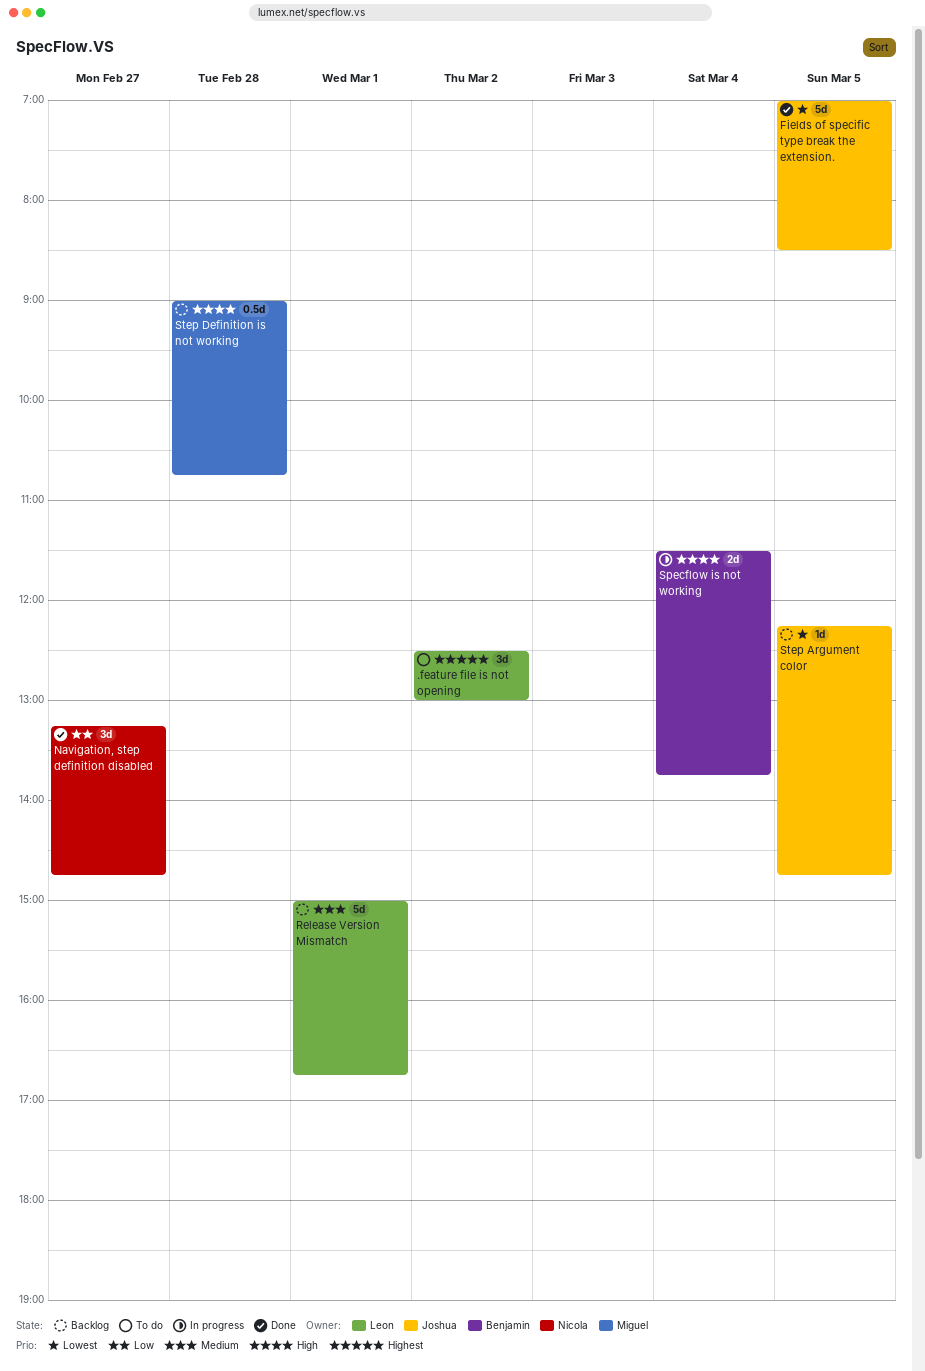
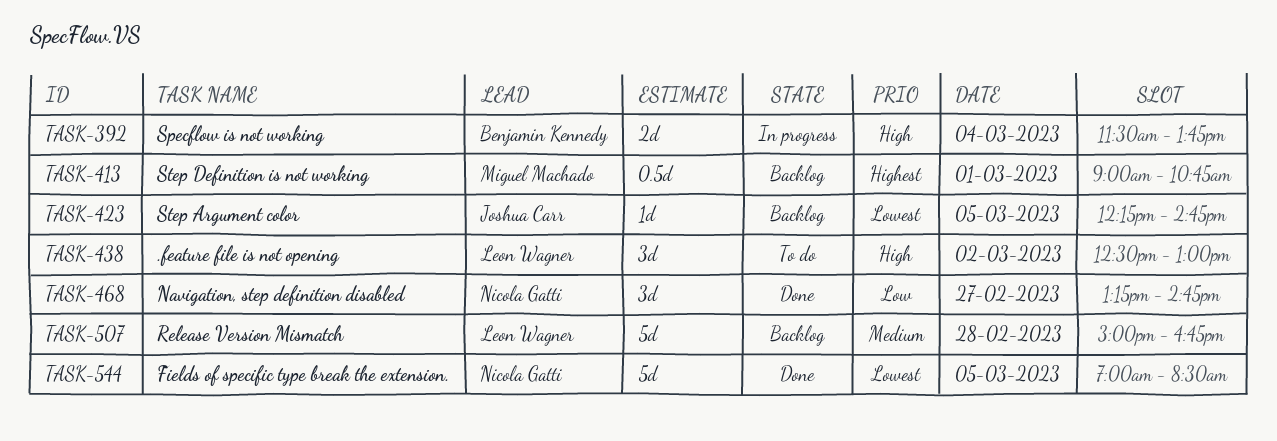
.feature file is not opening, priority: Highest -> High
Fields of specific type break the extension., owner: Joshua Carr -> Nicola Gatti
Release Version Mismatch, day: Mar 1 -> Feb 28
Step Definition is not working, priority: High -> Highest
Step Definition is not working, day: Feb 28 -> Mar 1

